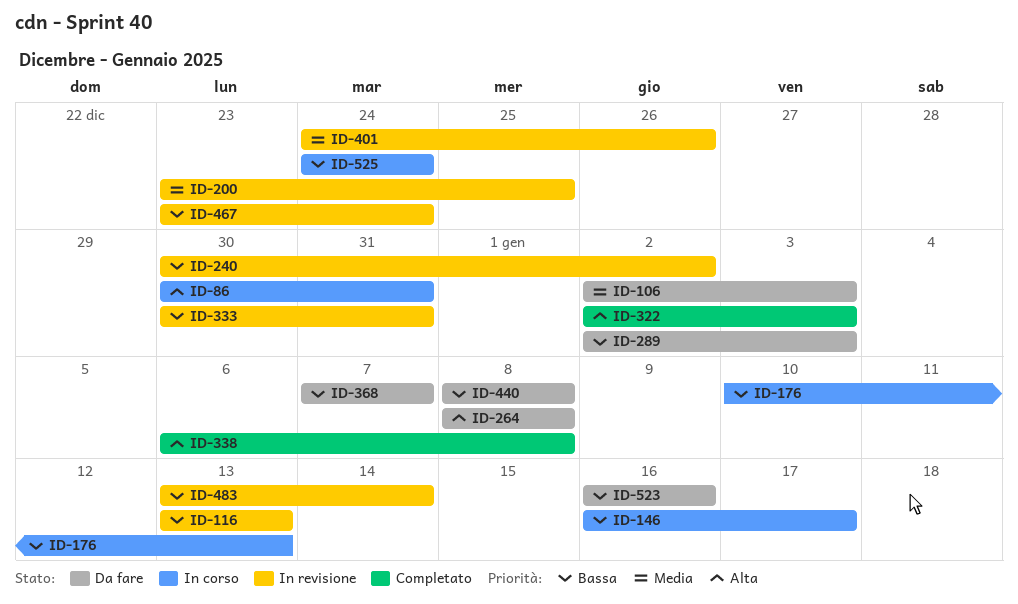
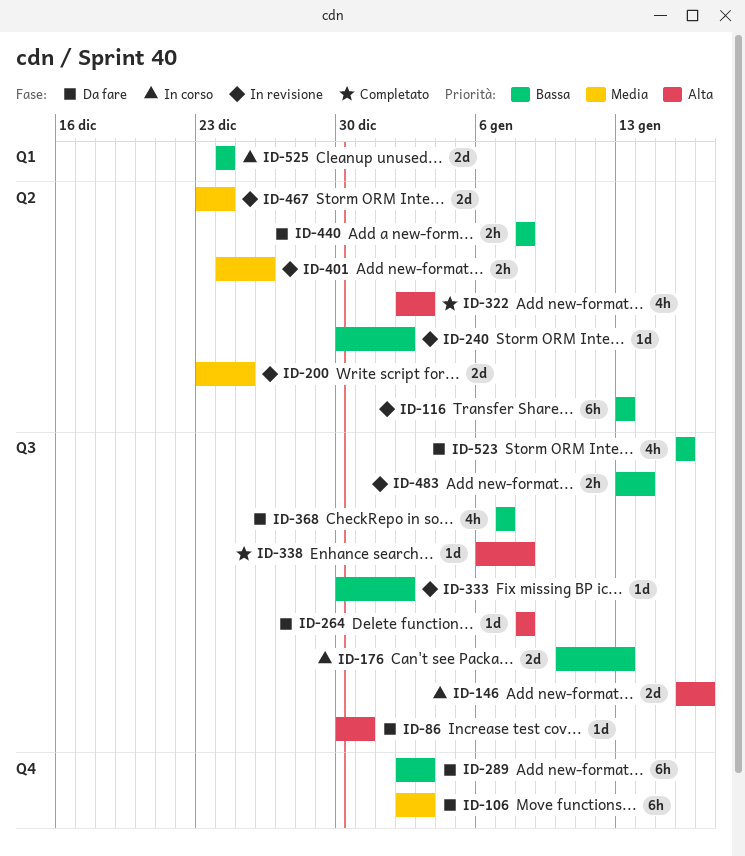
ID-86, status: In corso -> Da fare
ID-146, priority: Bassa -> Alta
ID-333, due: Dec 31 -> Jan 2
ID-467, priority: Bassa -> Media

